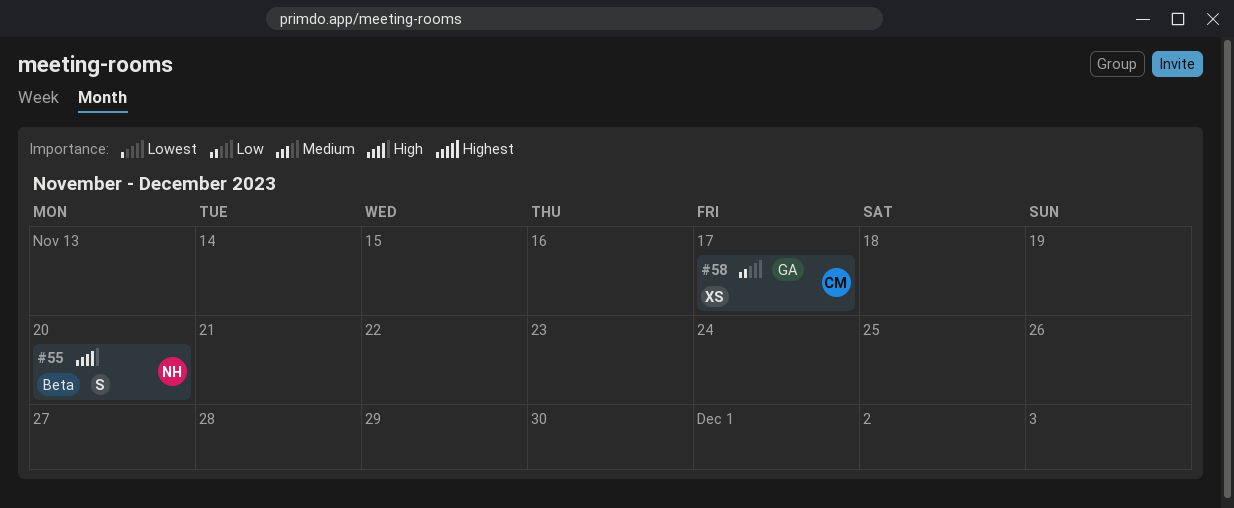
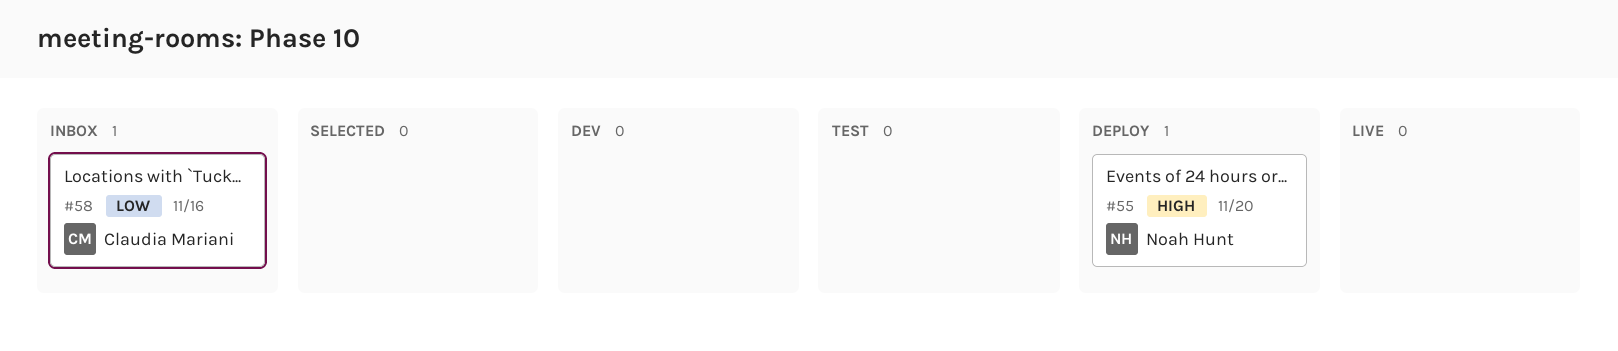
#58, due: Nov 17 -> Nov 16

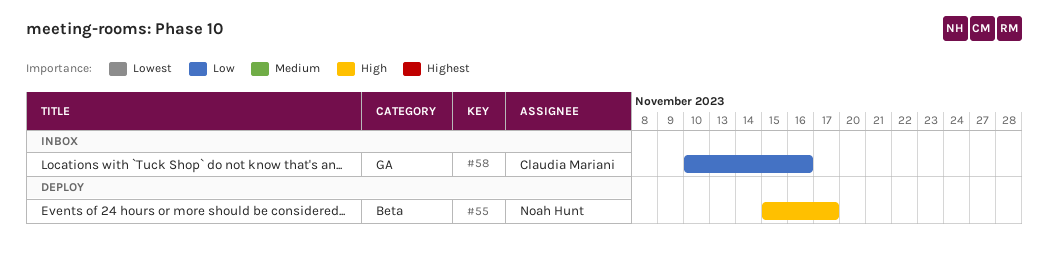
#55, due: Nov 20 -> Nov 17

